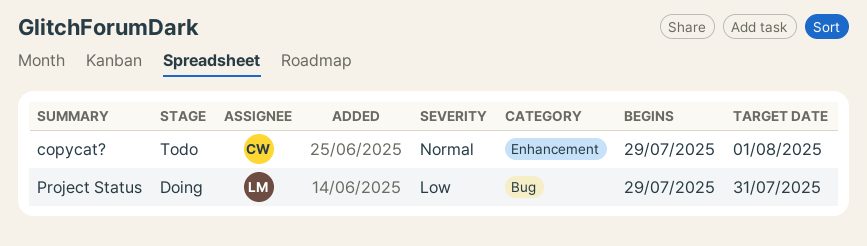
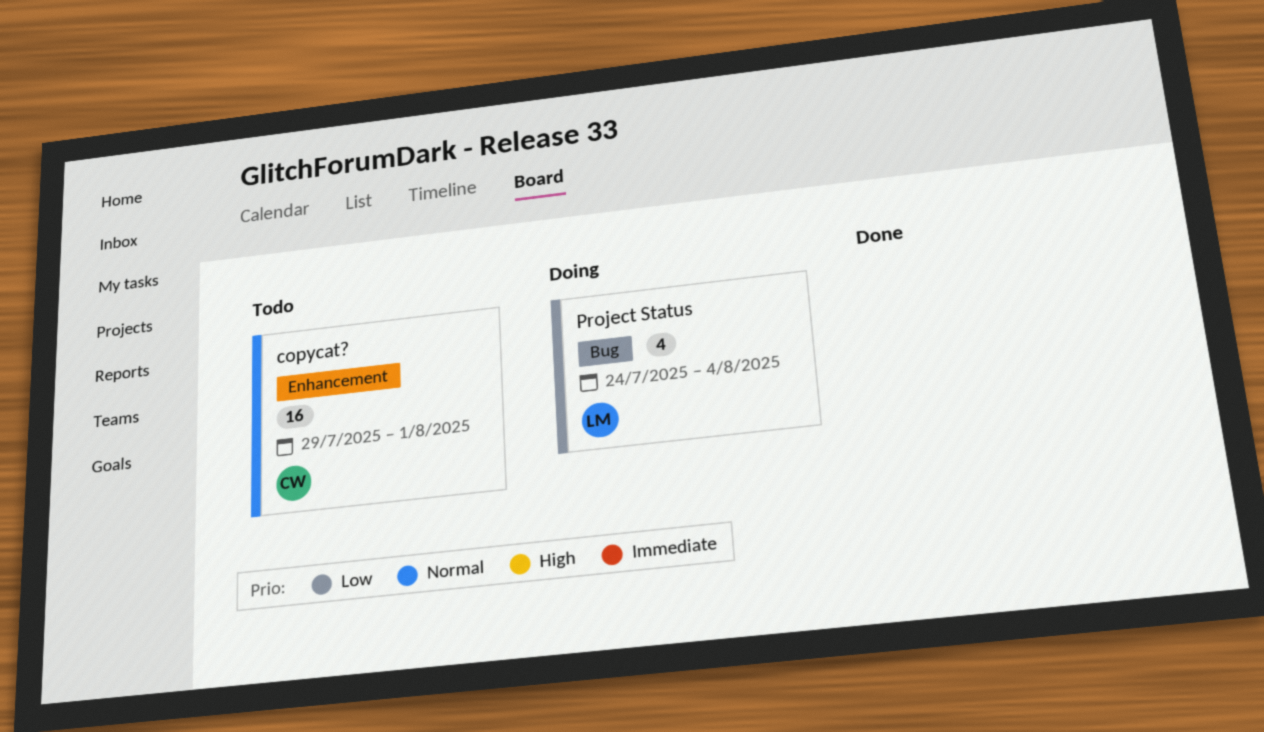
Project Status, start: Jul 29 -> Jul 24
Project Status, due: Jul 31 -> Aug 4

